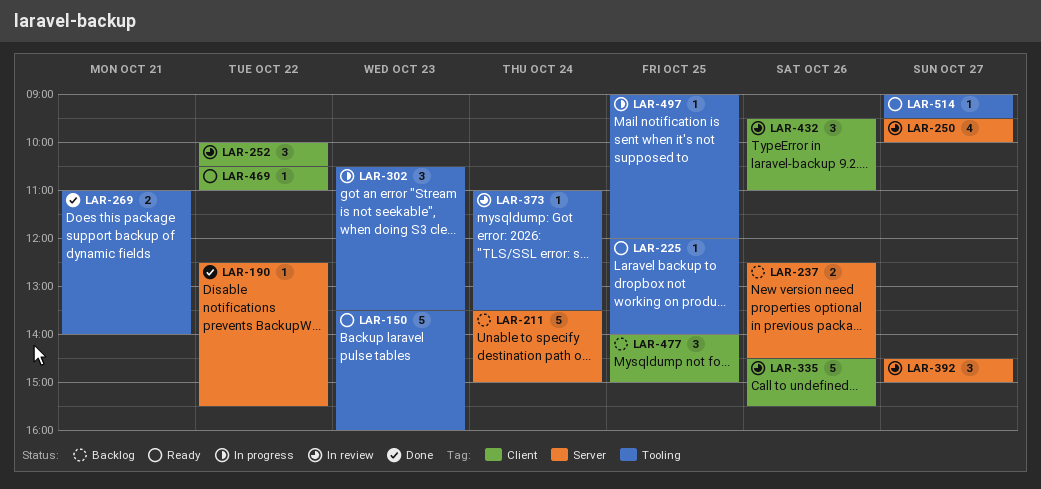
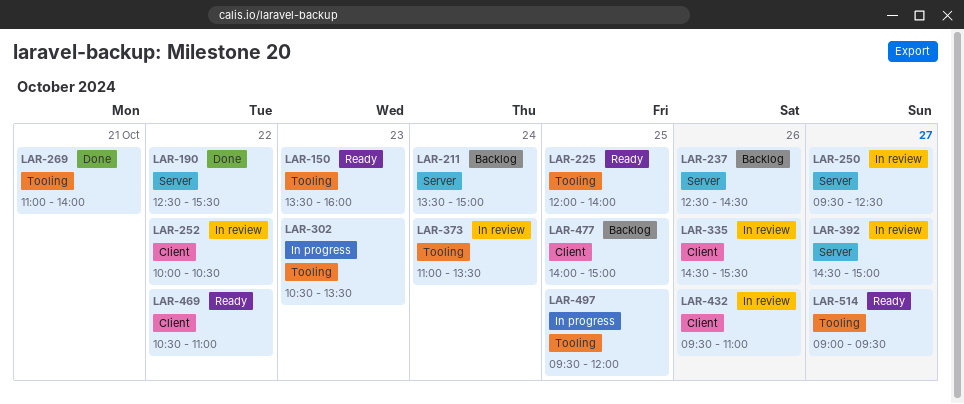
LAR-250, ends: 10:00 -> 12:30
LAR-497, begins: 09:00 -> 09:30

